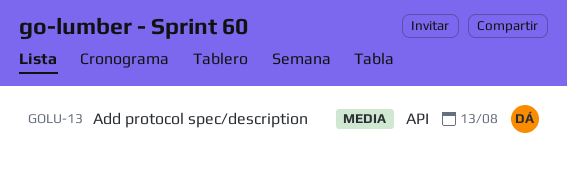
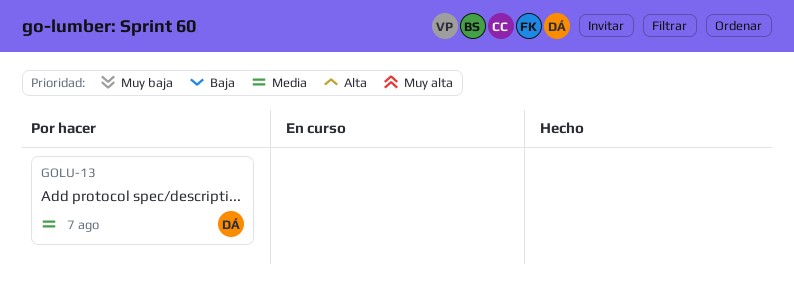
GOLU-13, due: Aug 13 -> Aug 7

